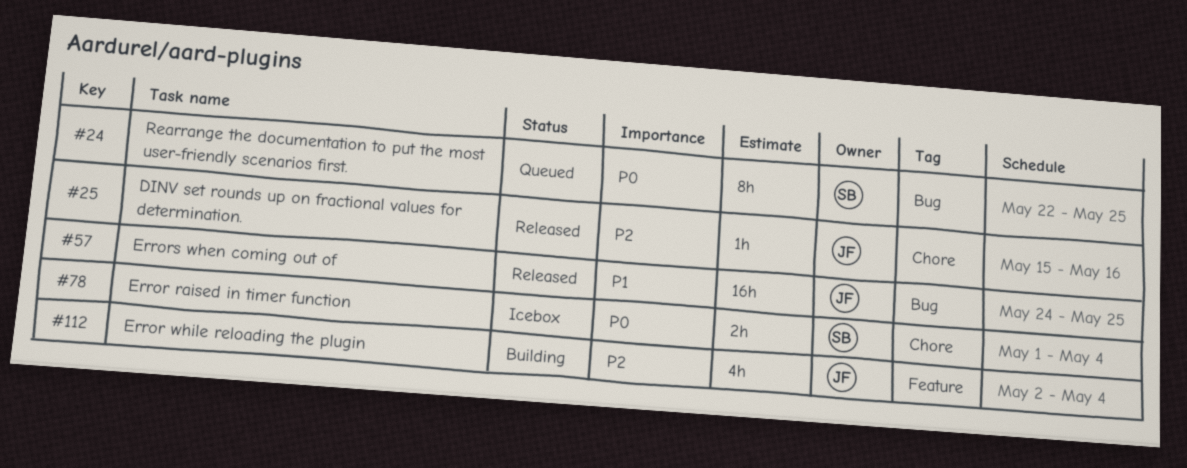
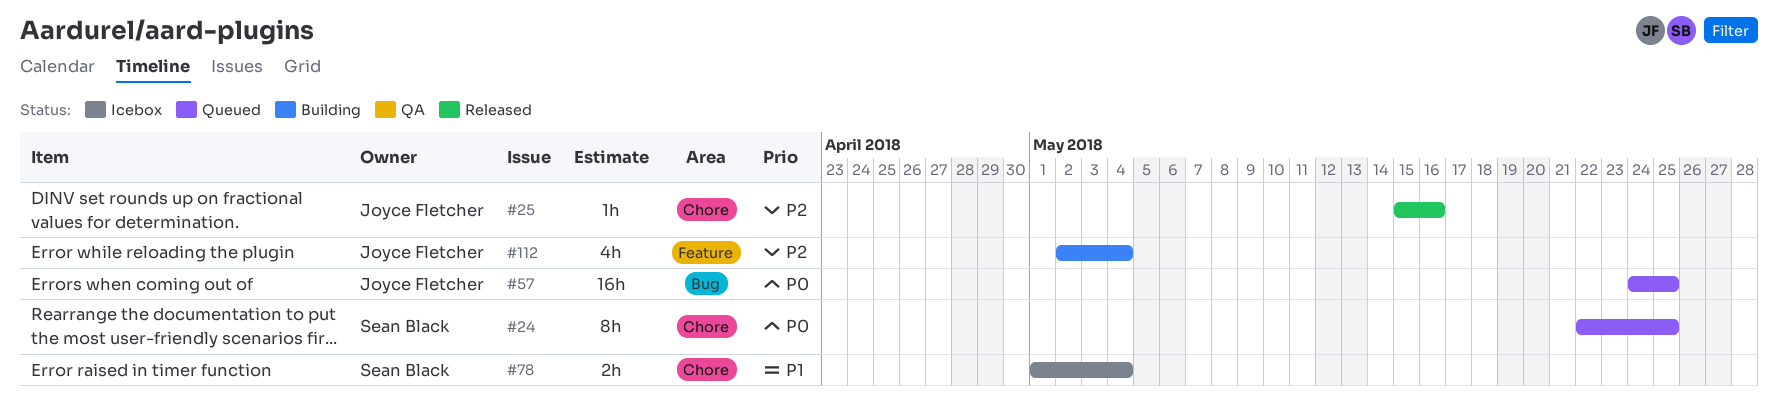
#24, label: Bug -> Chore
#57, status: Released -> Queued
#57, priority: P1 -> P0
#78, priority: P0 -> P1

